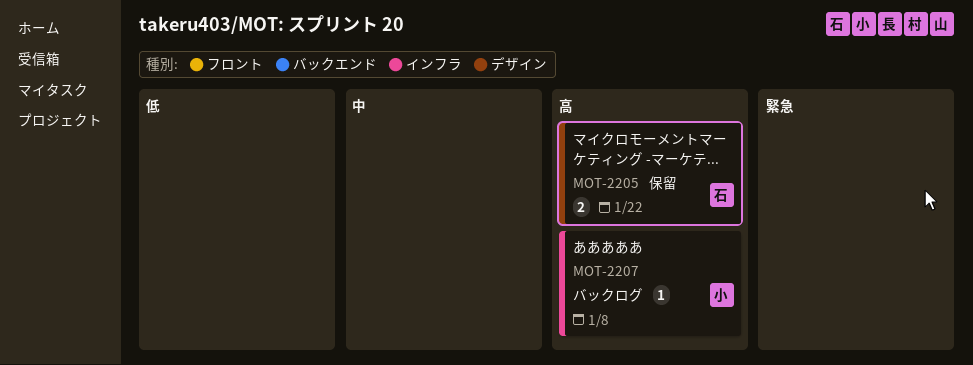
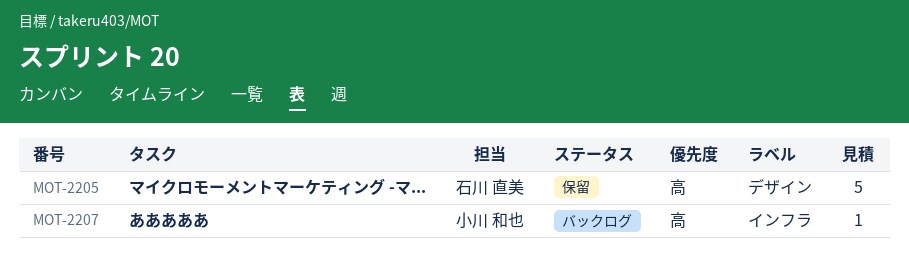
MOT-2205, estimate: 2 -> 5

